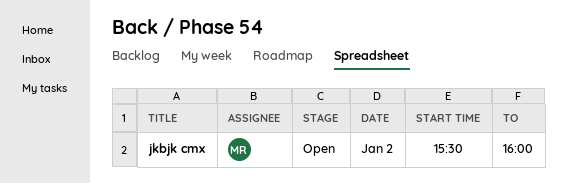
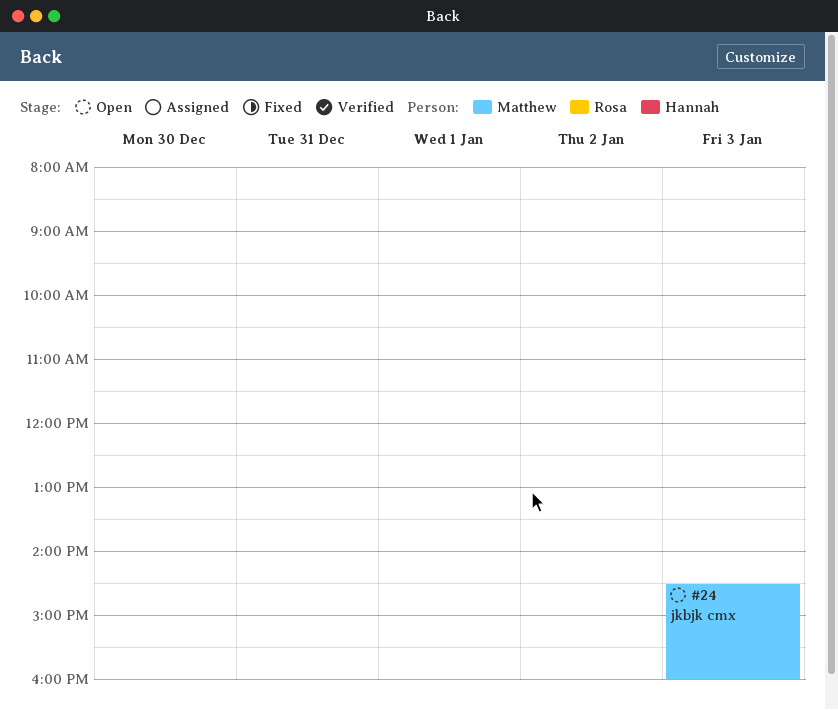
jkbjk cmx, day: Jan 2 -> Jan 3
jkbjk cmx, begins: 15:30 -> 14:30

